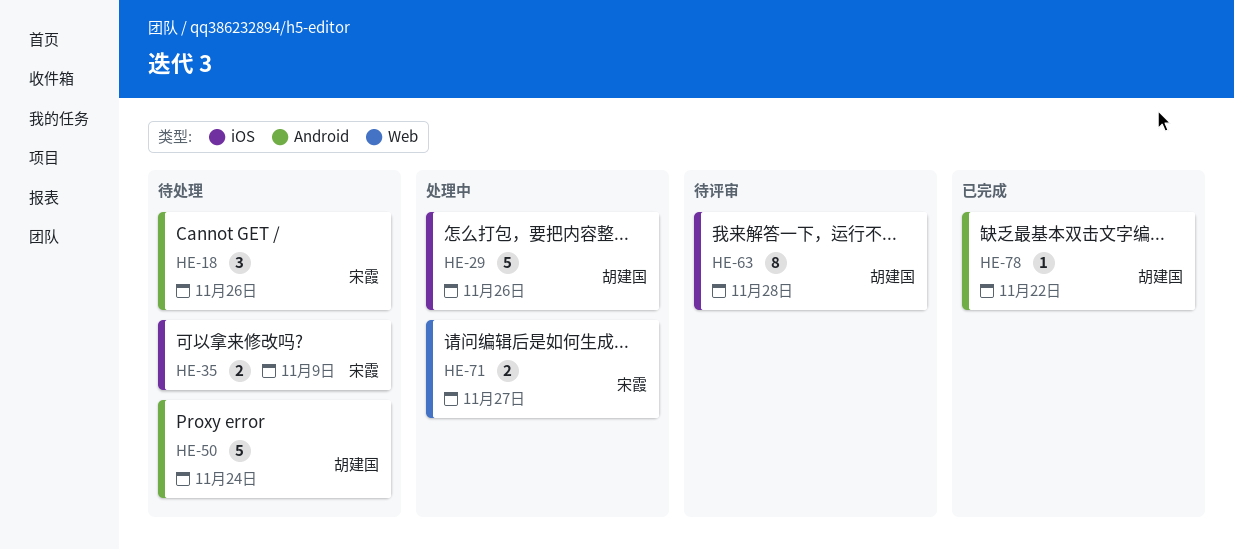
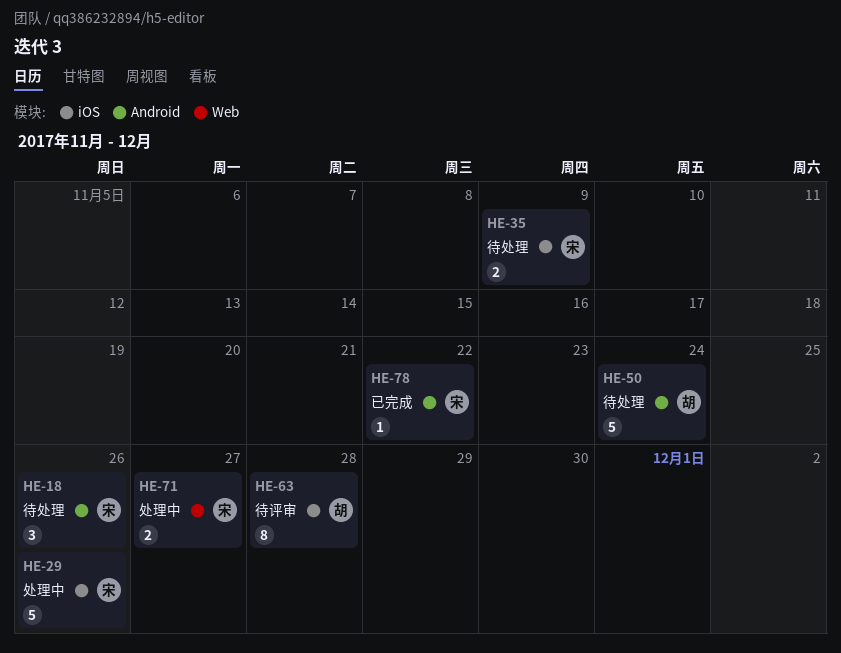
HE-29, owner: 胡建国 -> 宋霞
HE-78, owner: 胡建国 -> 宋霞

